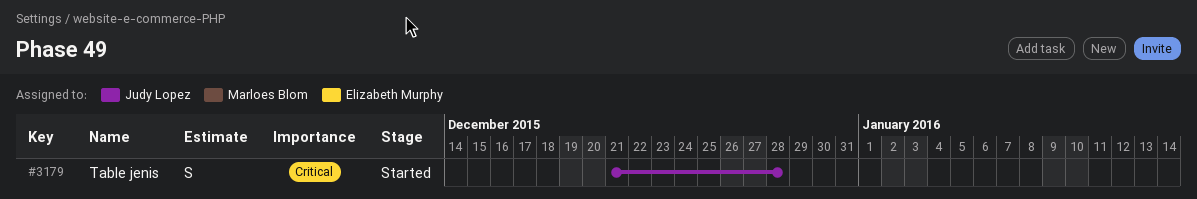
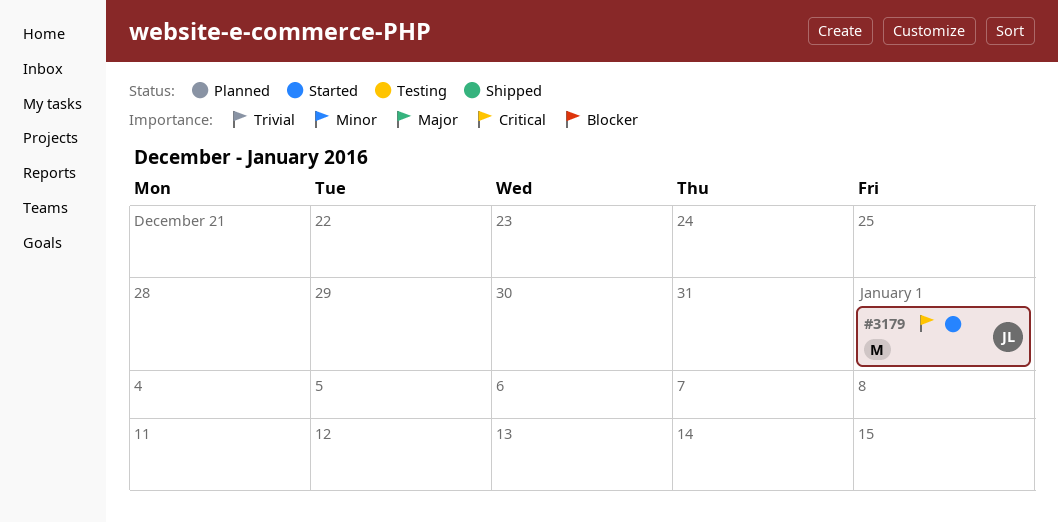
#3179, estimate: S -> M
#3179, due: Dec 28 -> Jan 1

